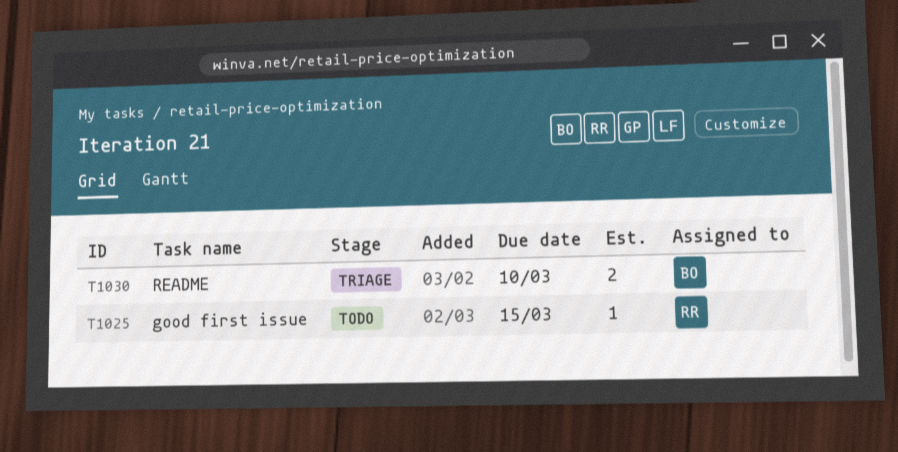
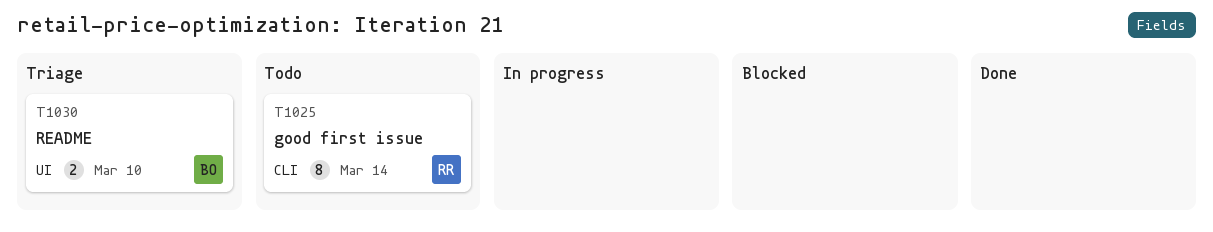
T1025, estimate: 1 -> 8
T1025, due: Mar 15 -> Mar 14

